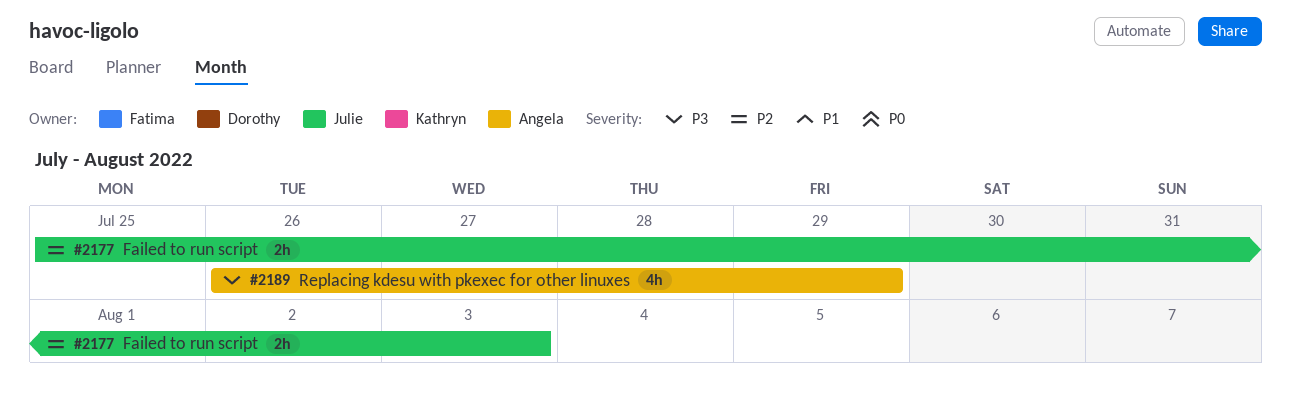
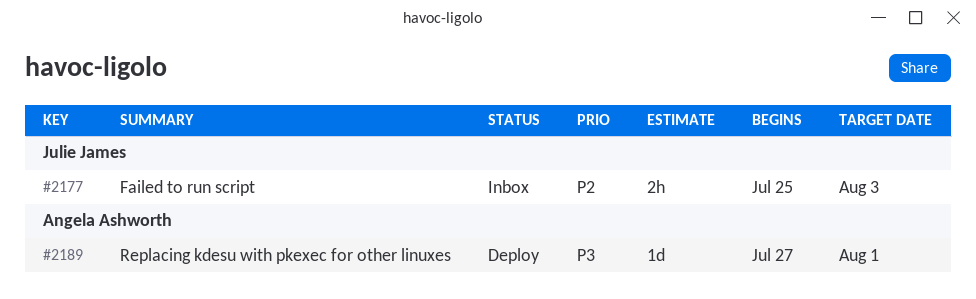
#2189, estimate: 4h -> 1d
#2189, start: Jul 26 -> Jul 27
#2189, due: Jul 29 -> Aug 1

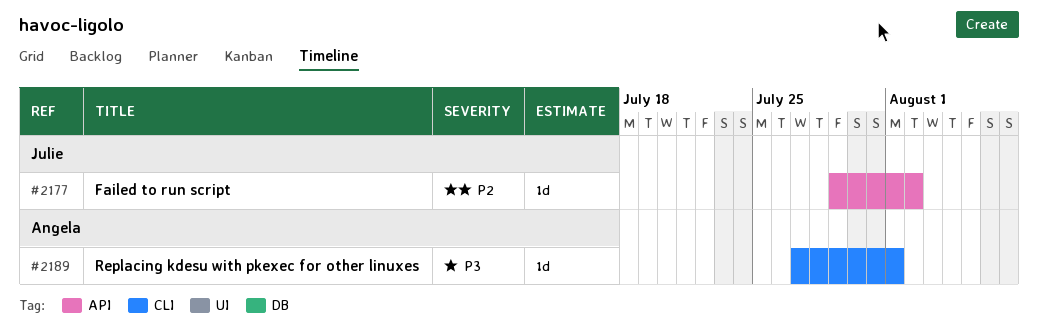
#2177, estimate: 2h -> 1d
#2177, start: Jul 25 -> Jul 29
#2177, due: Aug 3 -> Aug 2

